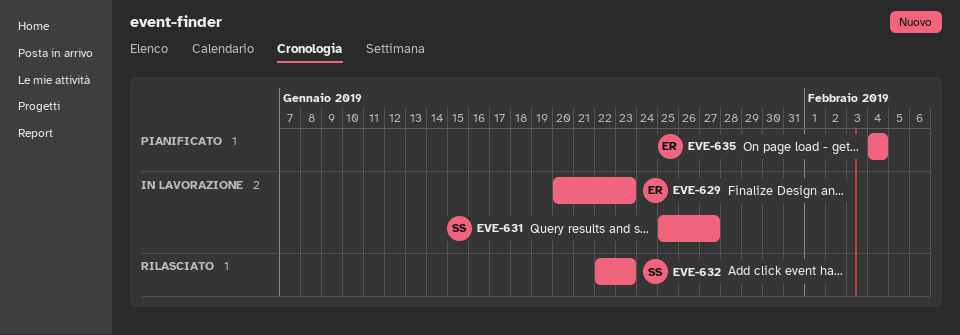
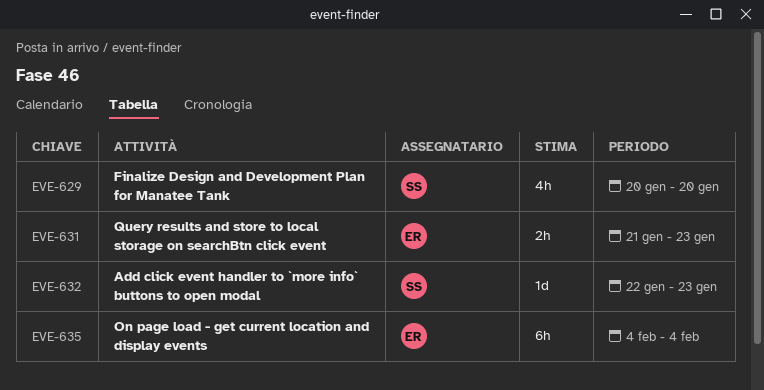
EVE-629, owner: ER -> SS
EVE-629, due: Jan 23 -> Jan 20
EVE-631, owner: SS -> ER
EVE-631, start: Jan 25 -> Jan 21
EVE-631, due: Jan 27 -> Jan 23

